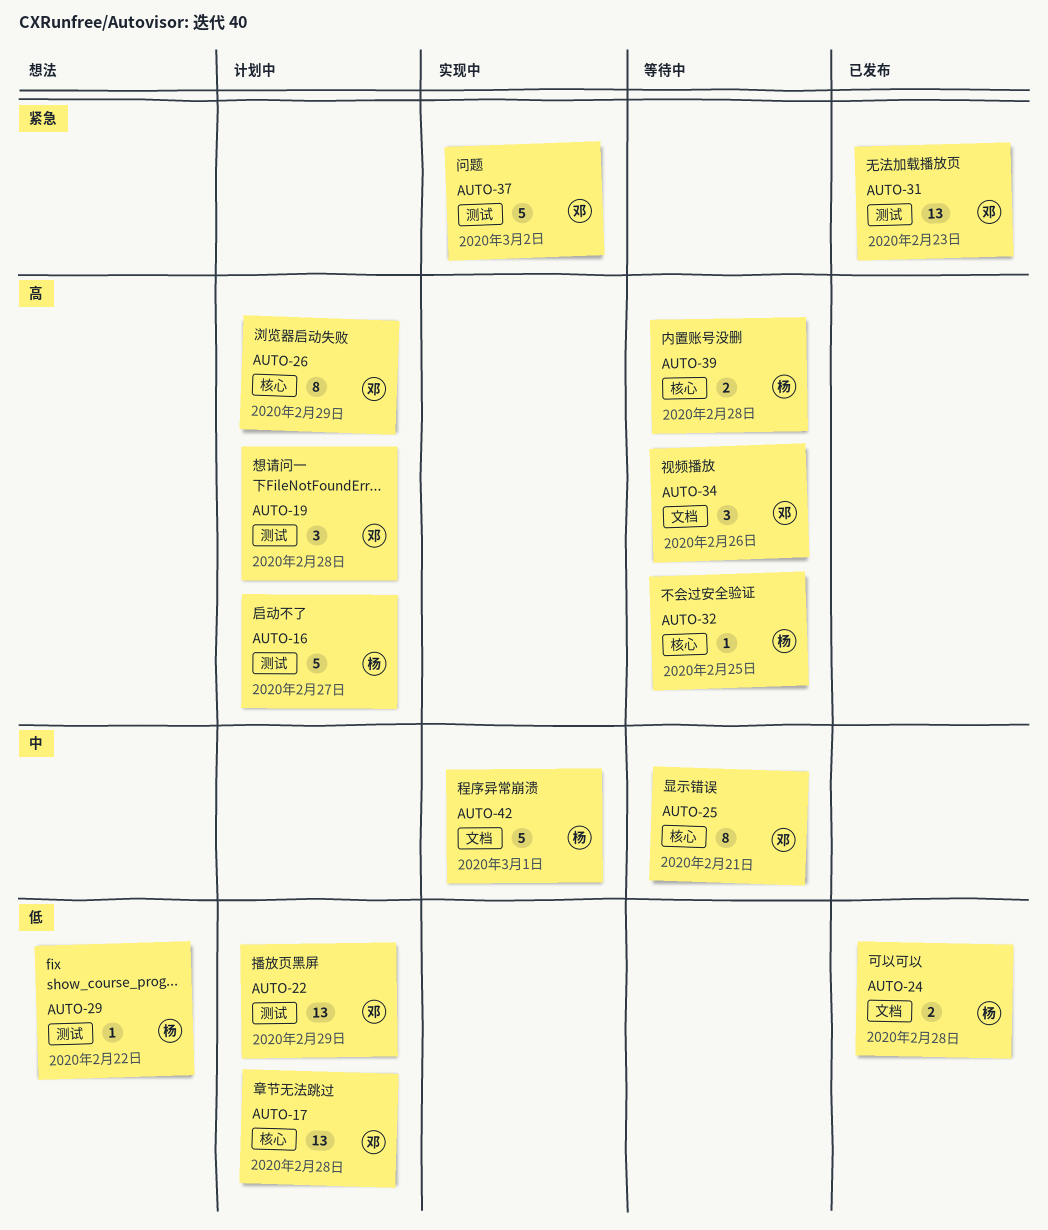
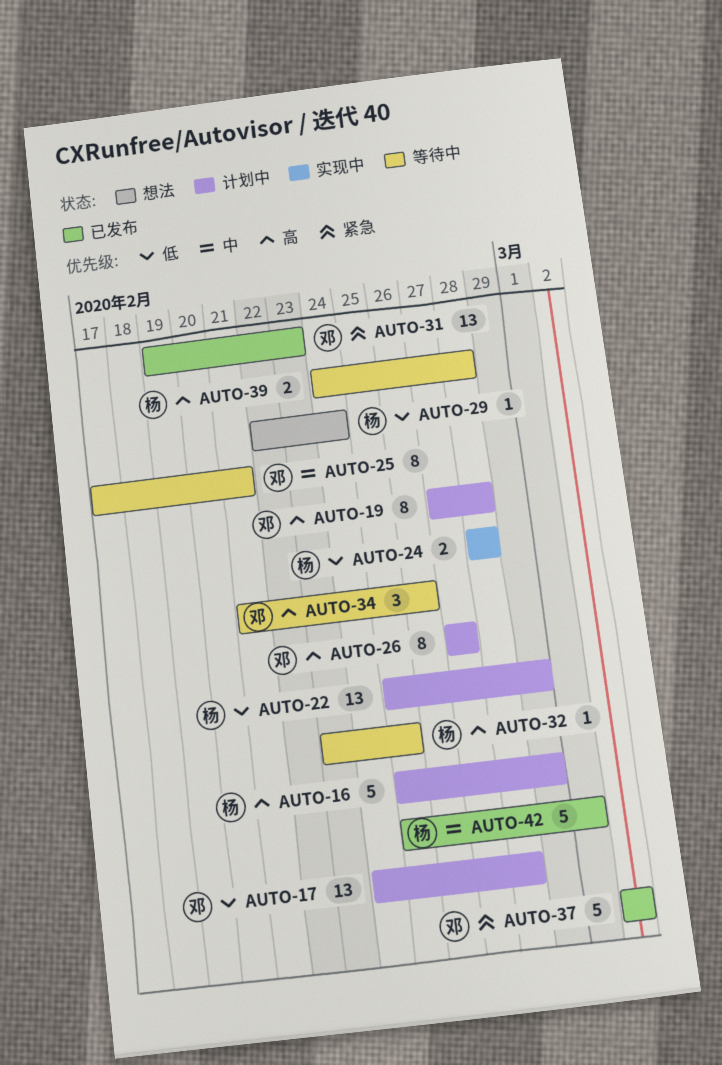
AUTO-16, due: Feb 27 -> Feb 29
AUTO-19, estimate: 3 -> 8
AUTO-22, owner: 邓 -> 杨
AUTO-24, status: 已发布 -> 实现中
AUTO-26, due: Feb 29 -> Feb 27
AUTO-29, due: Feb 22 -> Feb 24
AUTO-37, status: 实现中 -> 已发布
AUTO-42, status: 实现中 -> 已发布

